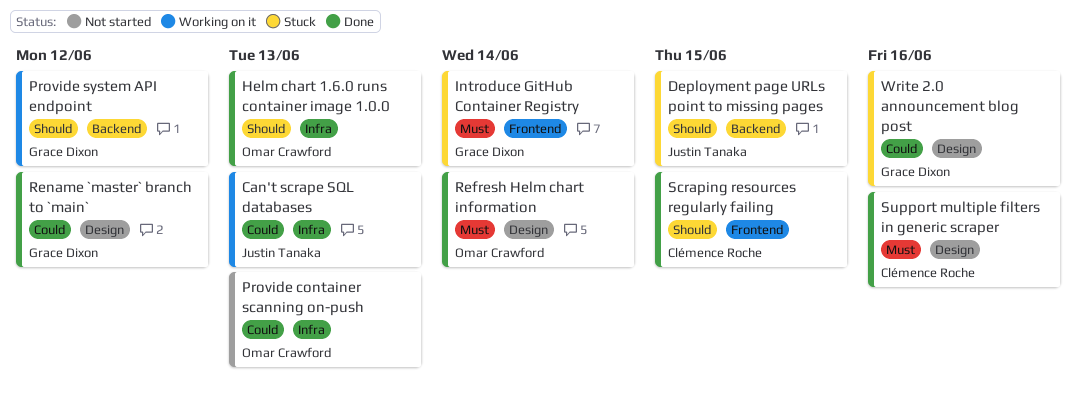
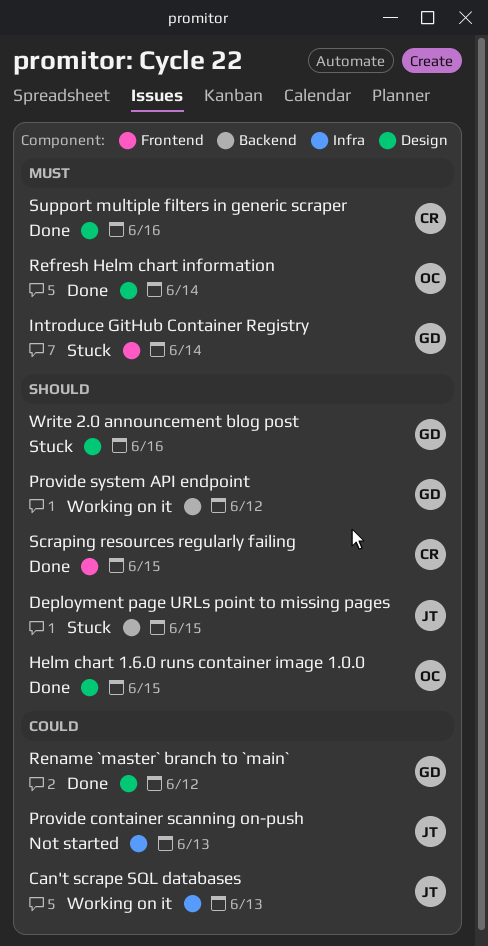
Helm chart 1.6.0 runs container image 1.0.0, label: Infra -> Design
Helm chart 1.6.0 runs container image 1.0.0, due: Jun 13 -> Jun 15
Provide container scanning on-push, owner: Omar Crawford -> Justin Tanaka
Write 2.0 announcement blog post, priority: Could -> Should

